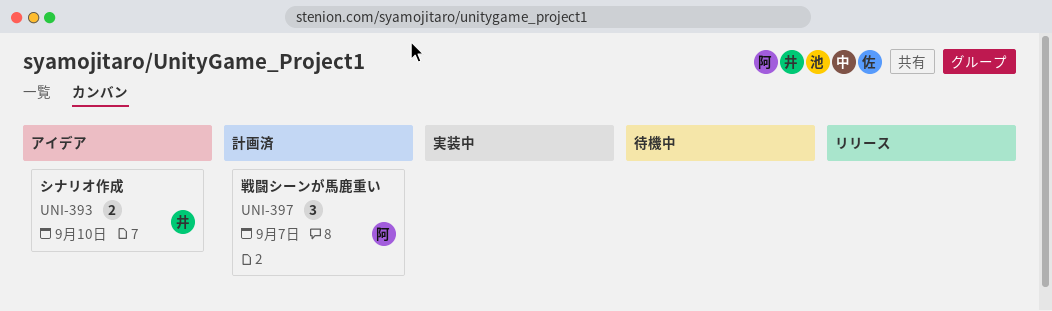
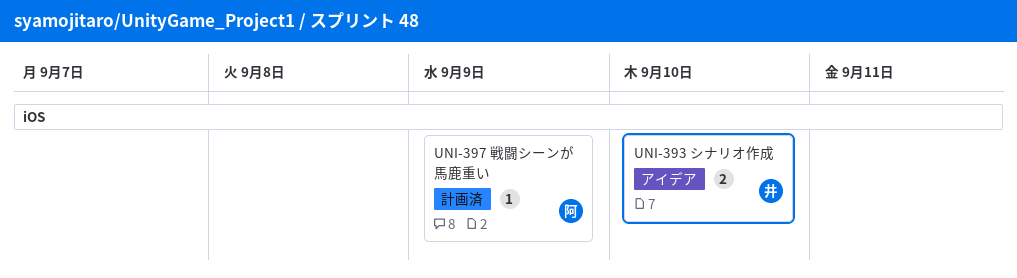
UNI-397, estimate: 3 -> 1
UNI-397, due: Sep 7 -> Sep 9

